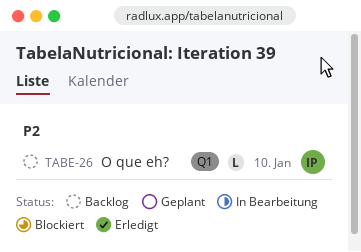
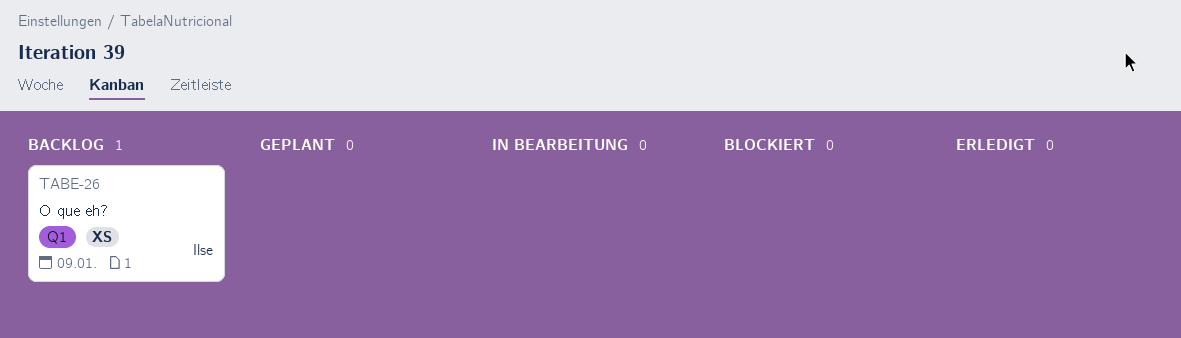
TABE-26, estimate: L -> XS
TABE-26, due: Jan 10 -> Jan 9

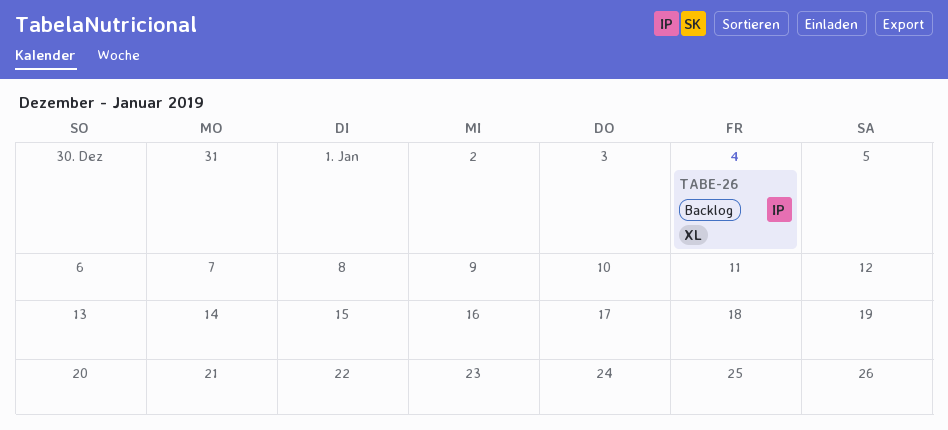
TABE-26, estimate: XS -> XL
TABE-26, due: Jan 9 -> Jan 4

